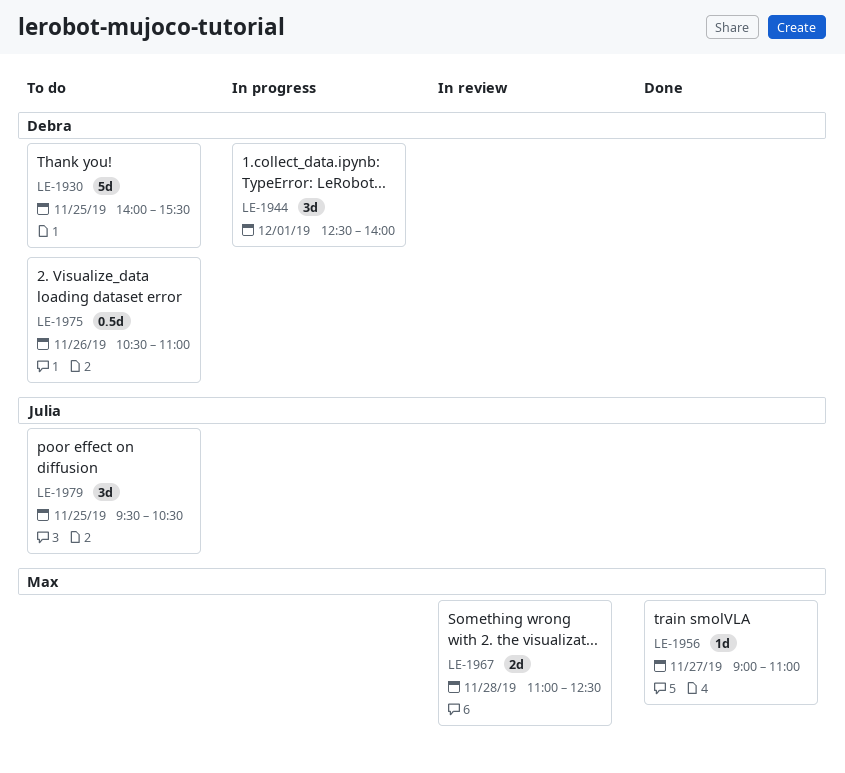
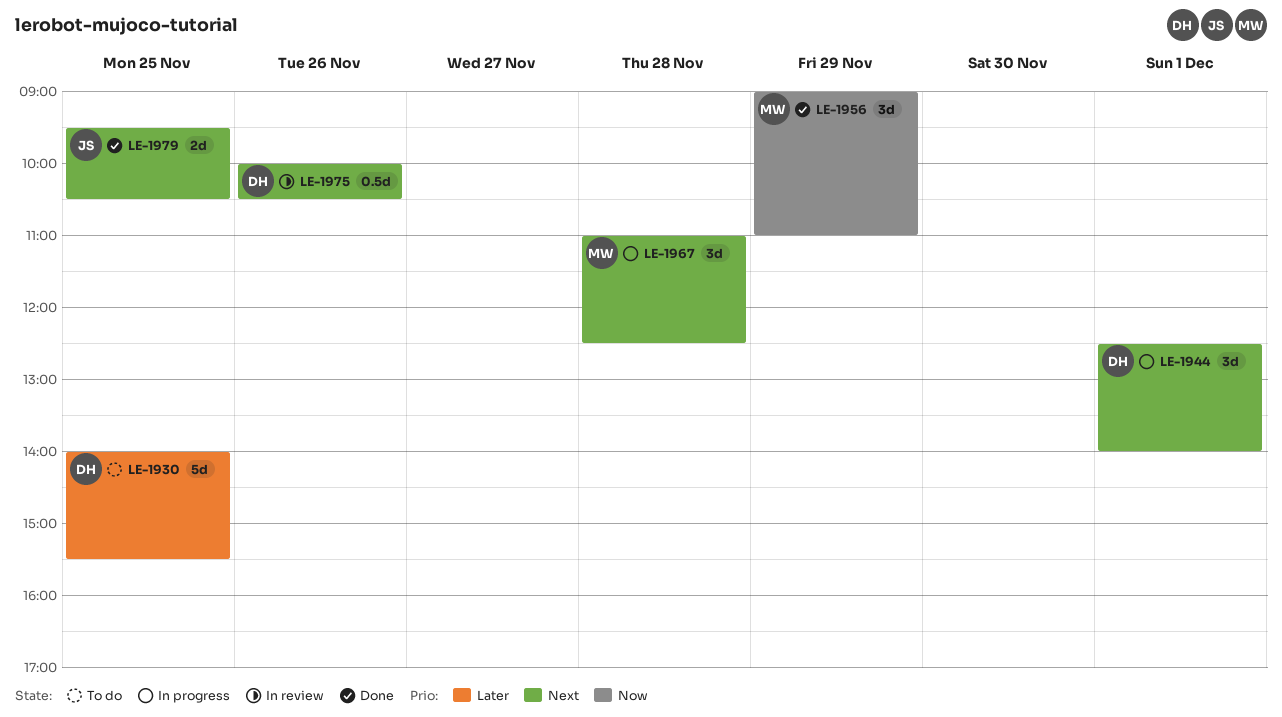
LE-1956, estimate: 1d -> 3d
LE-1956, day: Nov 27 -> Nov 29
LE-1967, status: In review -> In progress
LE-1967, estimate: 2d -> 3d
LE-1975, status: To do -> In review
LE-1975, begins: 10:30 -> 10:00
LE-1975, ends: 11:00 -> 10:30
LE-1979, status: To do -> Done
LE-1979, estimate: 3d -> 2d

